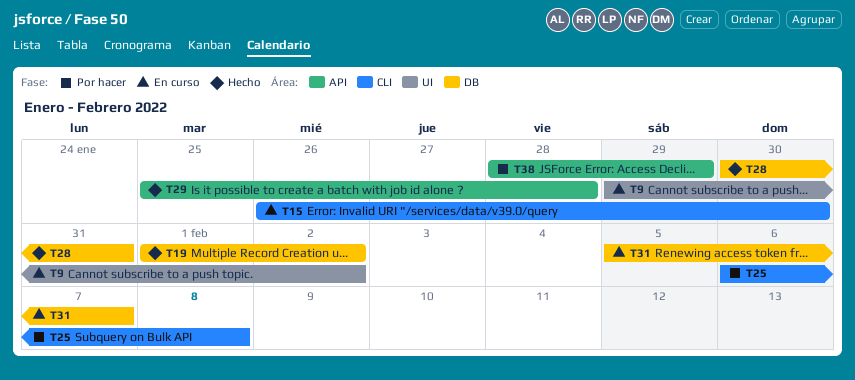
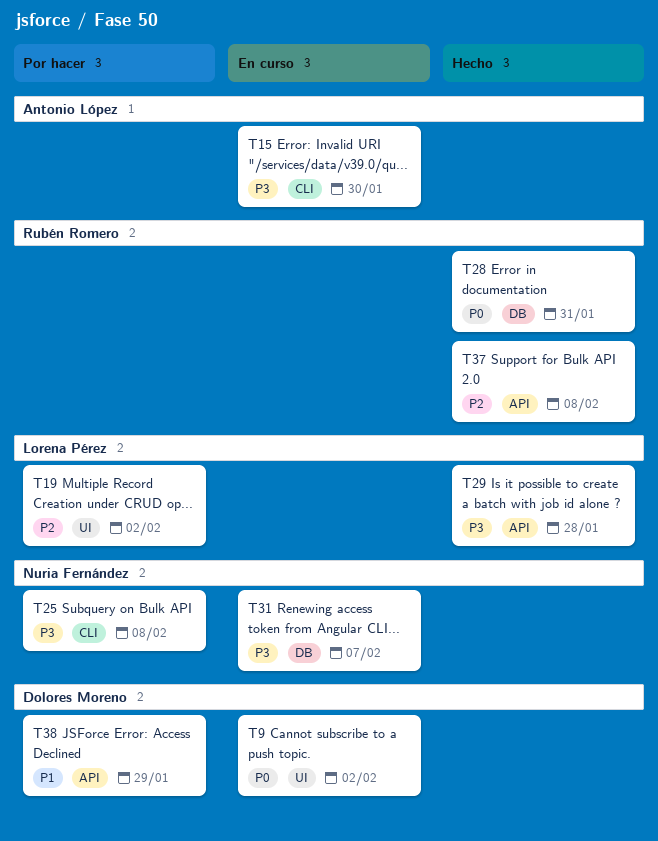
T19, status: Hecho -> Por hacer
T19, label: DB -> UI
T37: none -> present

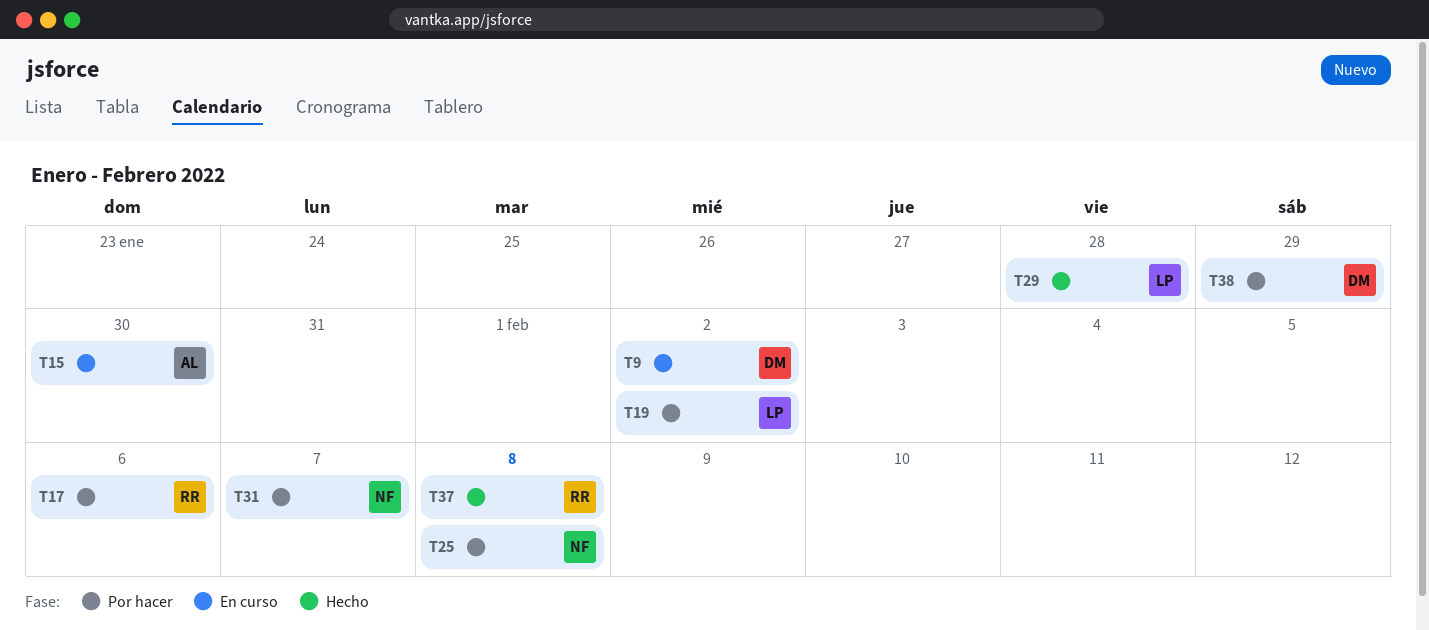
T17: none -> present
T28: present -> none
T31, status: En curso -> Por hacer

